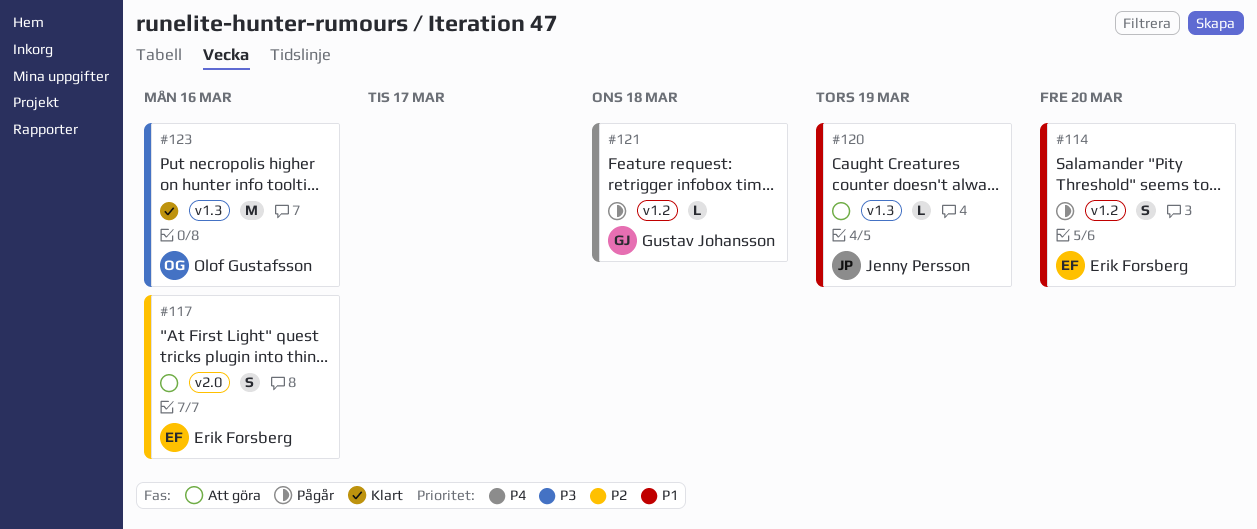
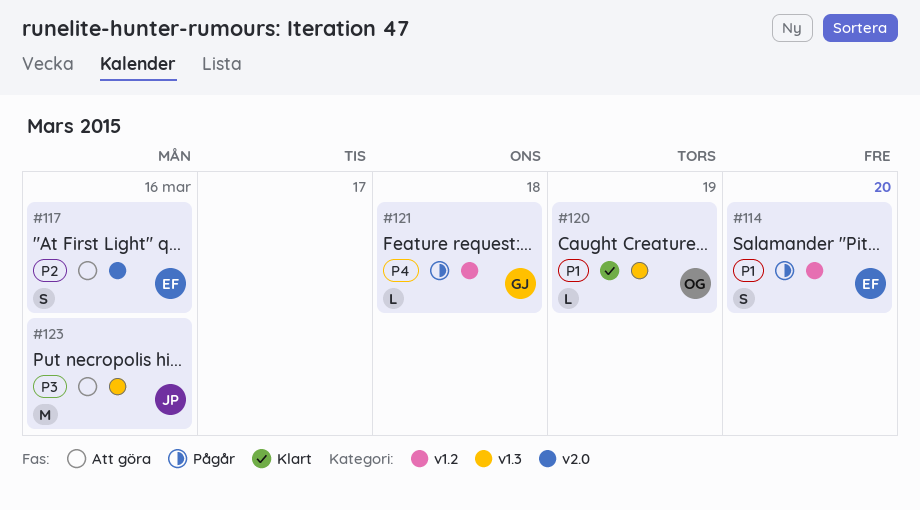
#120, status: Att göra -> Klart
#120, owner: Jenny Persson -> Olof Gustafsson
#123, status: Klart -> Att göra
#123, owner: Olof Gustafsson -> Jenny Persson

